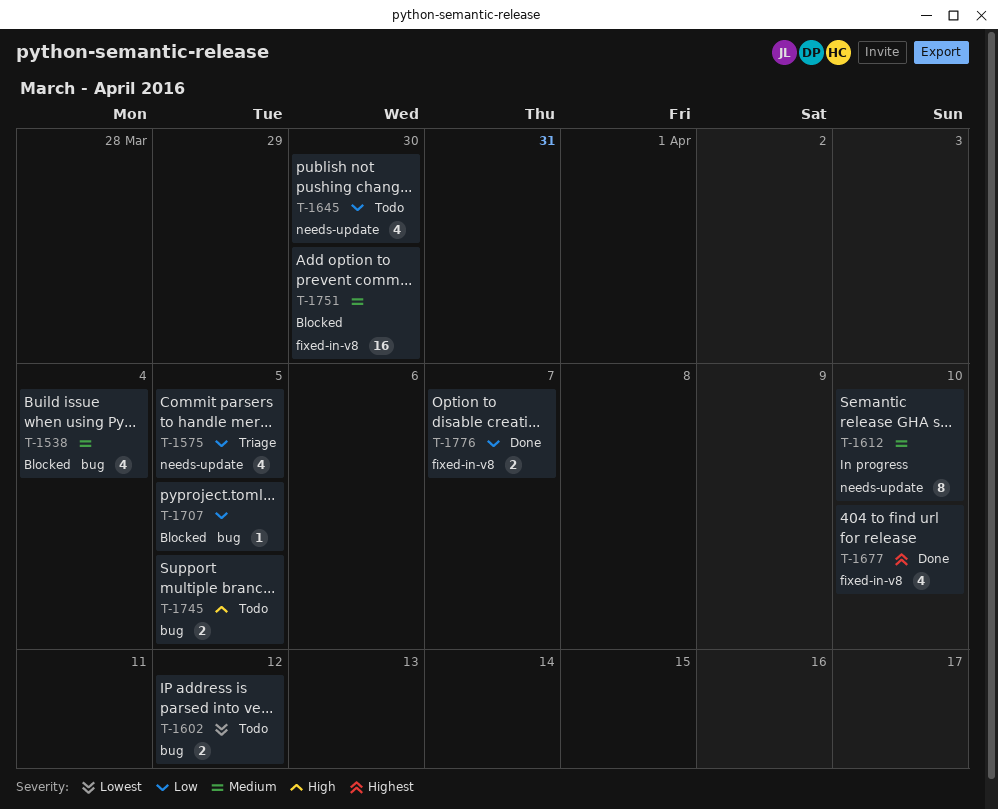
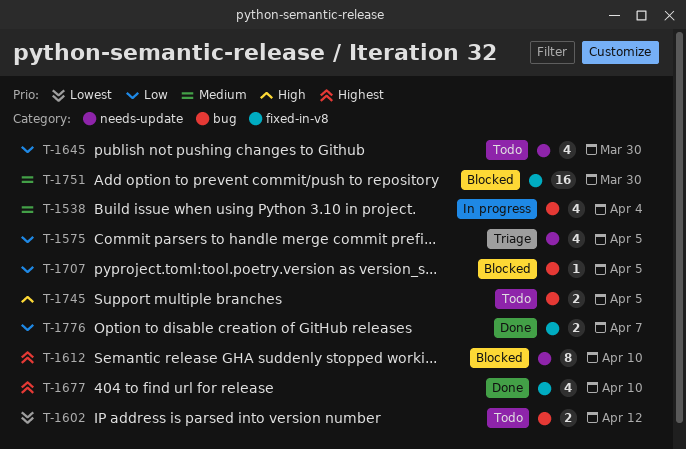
T-1538, status: Blocked -> In progress
T-1612, status: In progress -> Blocked
T-1612, priority: Medium -> Highest

